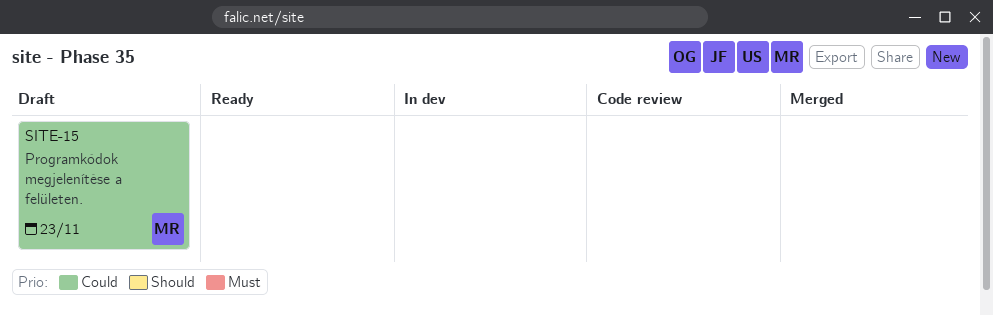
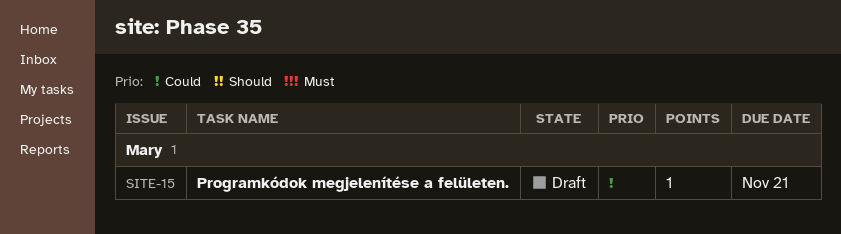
SITE-15, due: Nov 23 -> Nov 21

